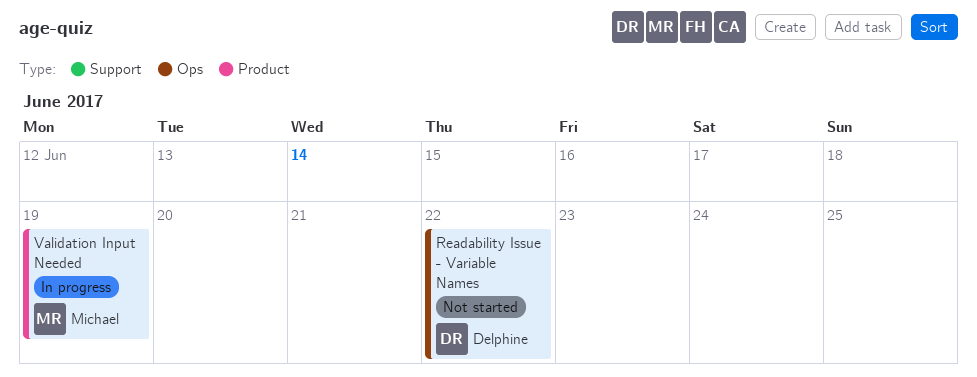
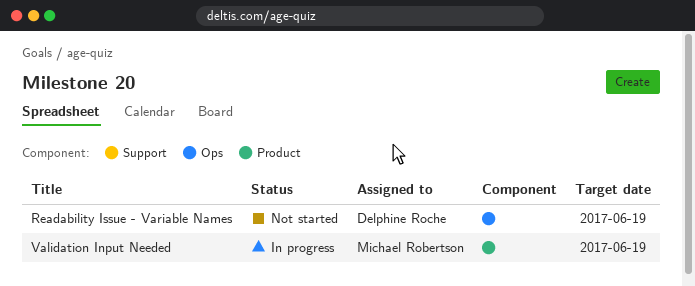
Readability Issue - Variable Names, due: Jun 22 -> Jun 19

